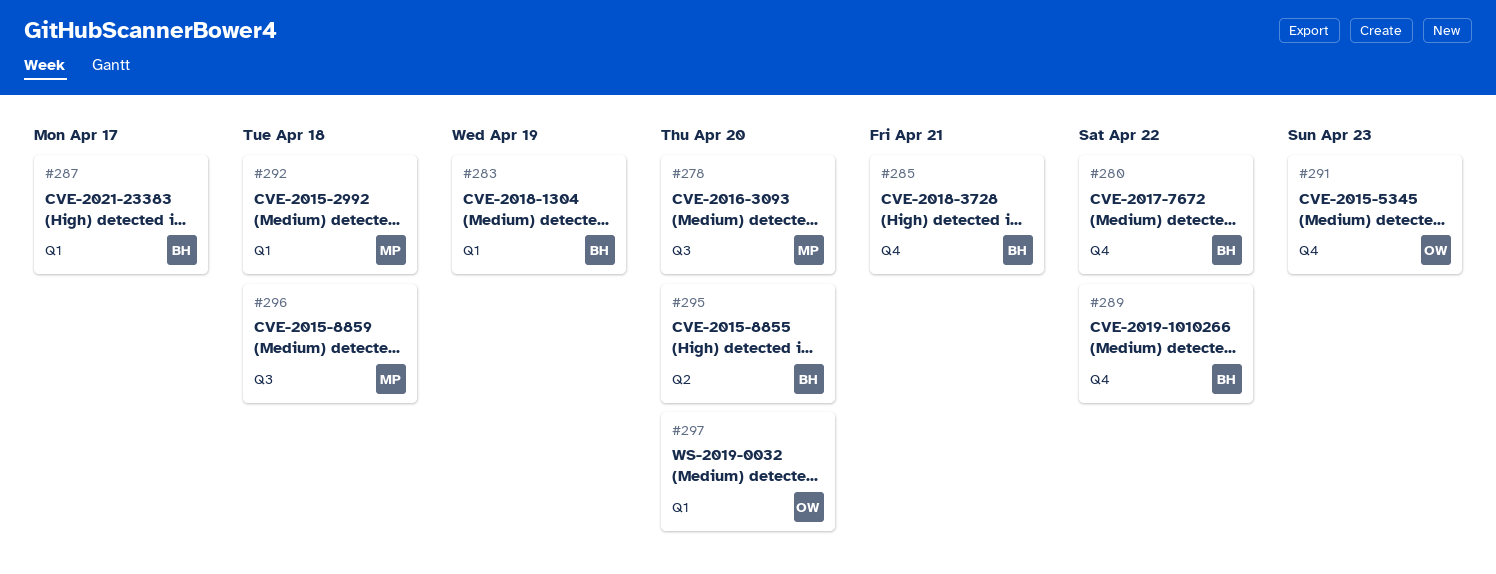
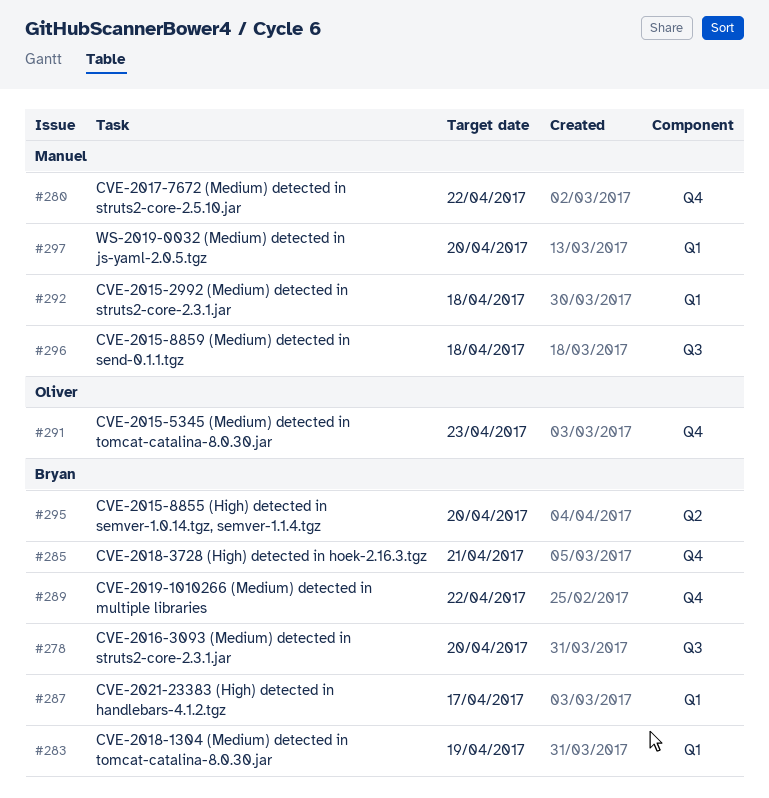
#278, owner: Manuel -> Bryan
#280, owner: Bryan -> Manuel
#297, owner: Oliver -> Manuel

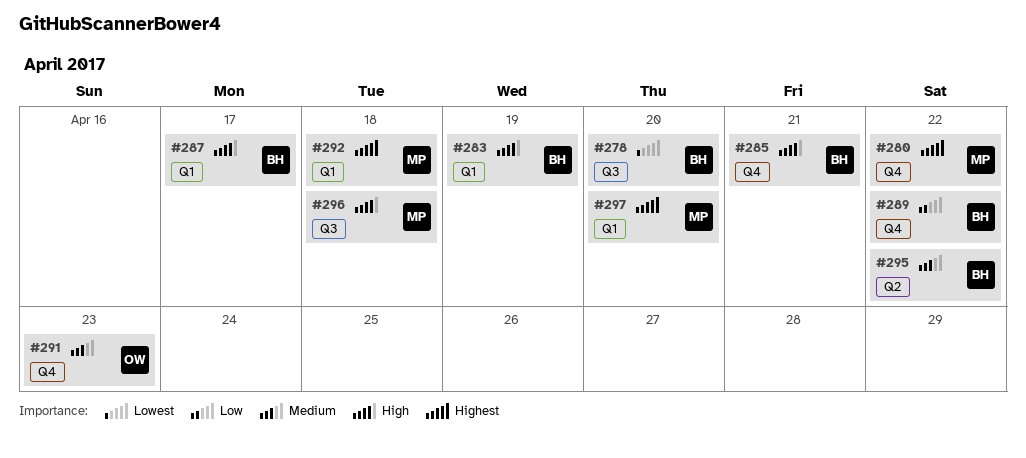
#295, due: Apr 20 -> Apr 22

